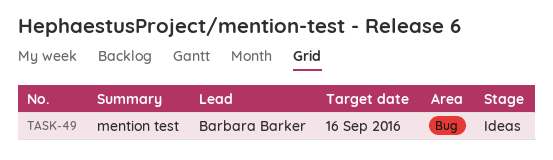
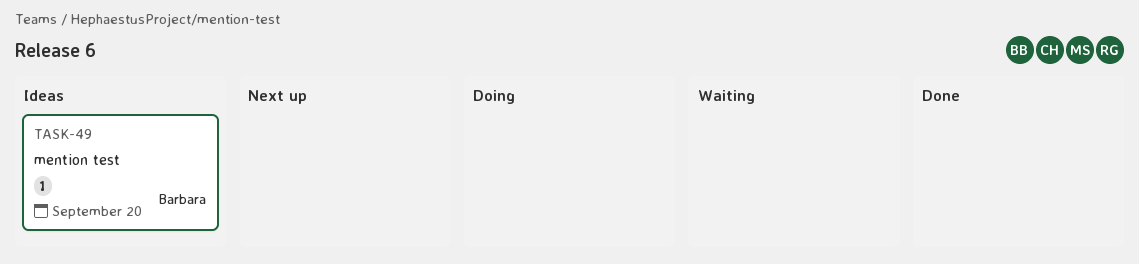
TASK-49, due: Sep 16 -> Sep 20

